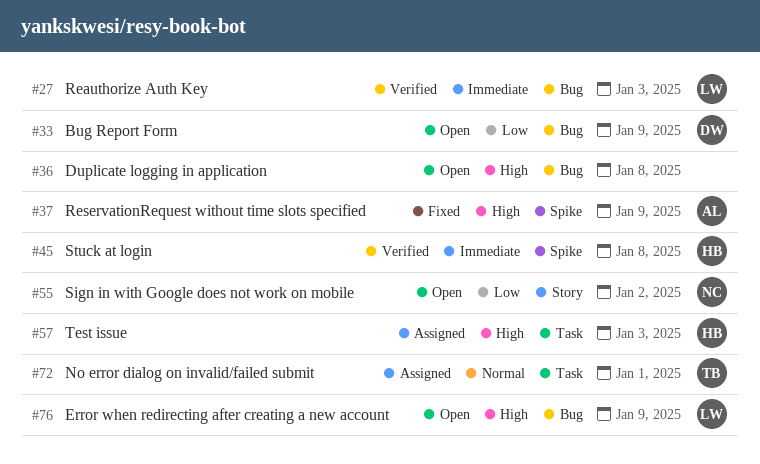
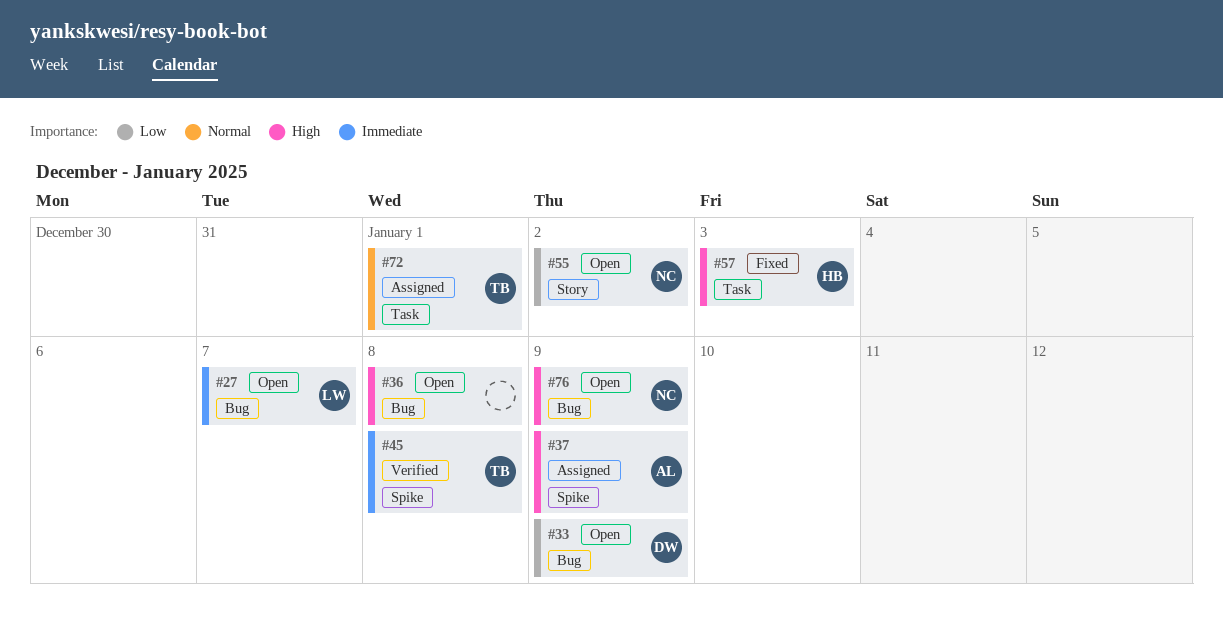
#27, status: Verified -> Open
#27, due: Jan 3 -> Jan 7
#37, status: Fixed -> Assigned
#45, owner: HB -> TB
#57, status: Assigned -> Fixed
#76, owner: LW -> NC

